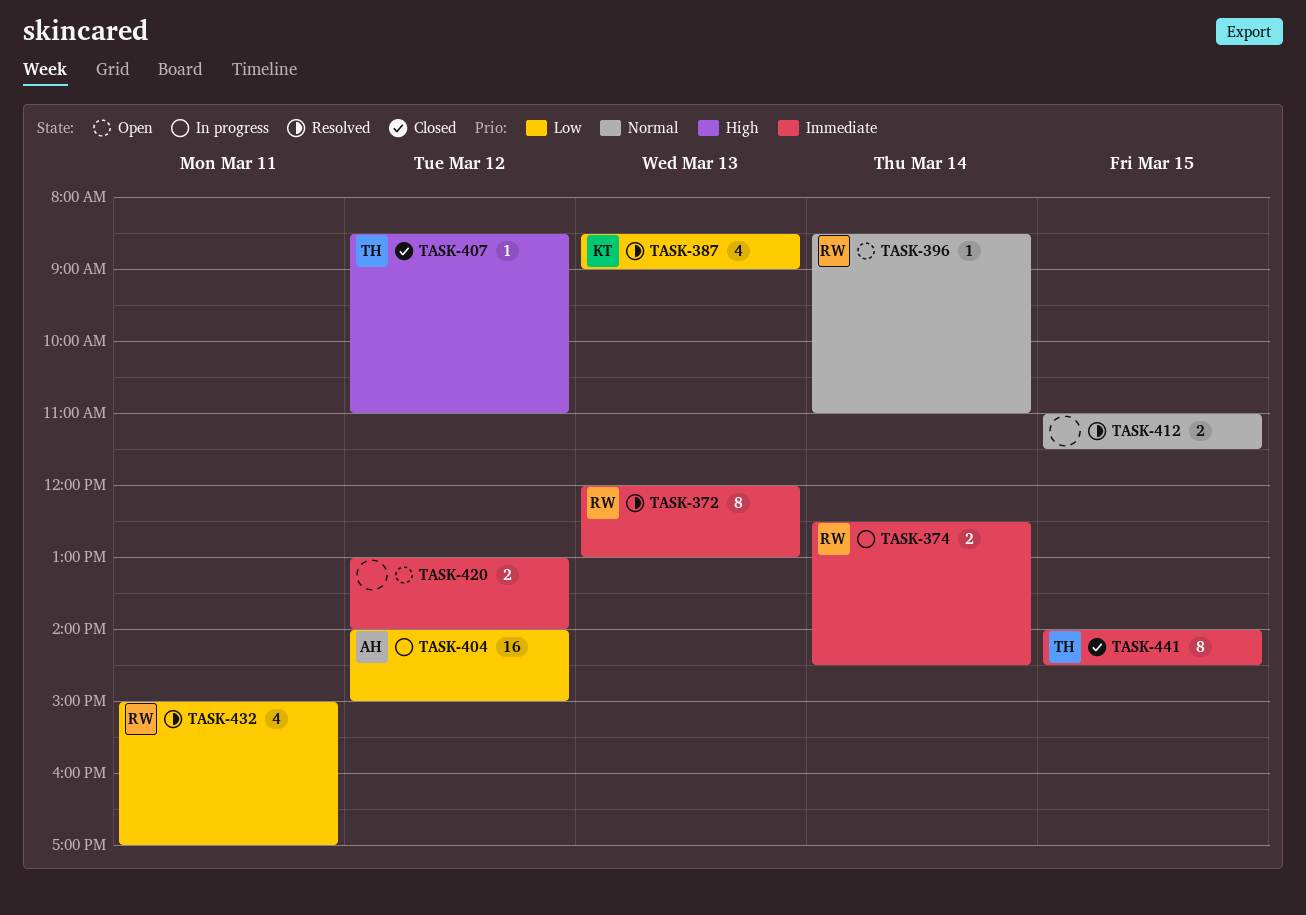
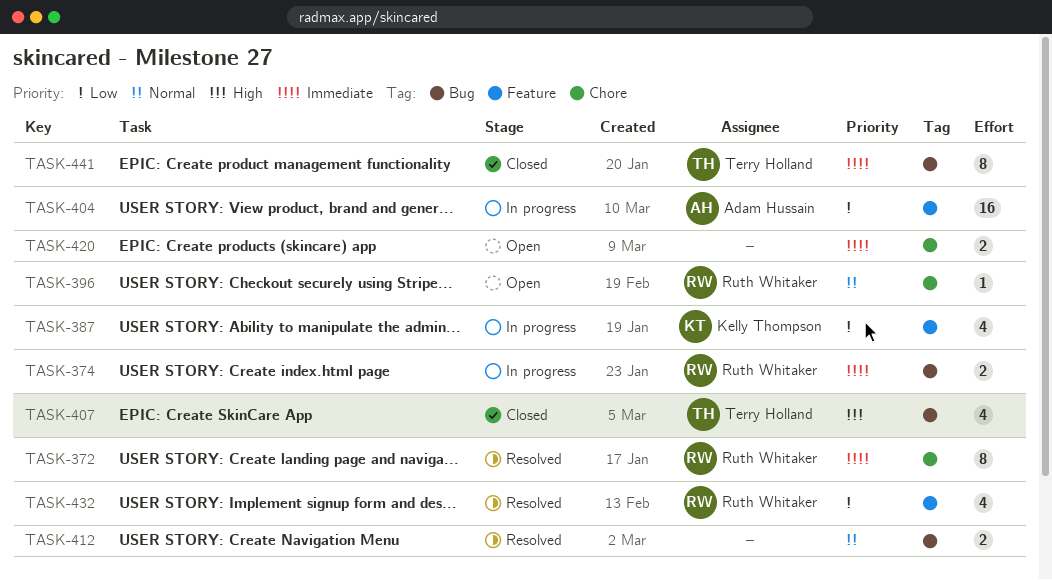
TASK-387, status: Resolved -> In progress
TASK-407, estimate: 1 -> 4

